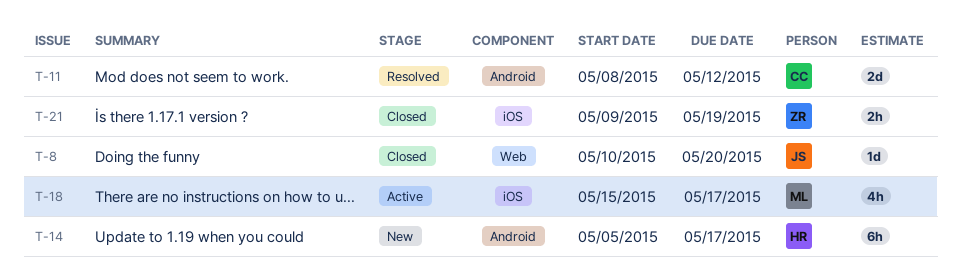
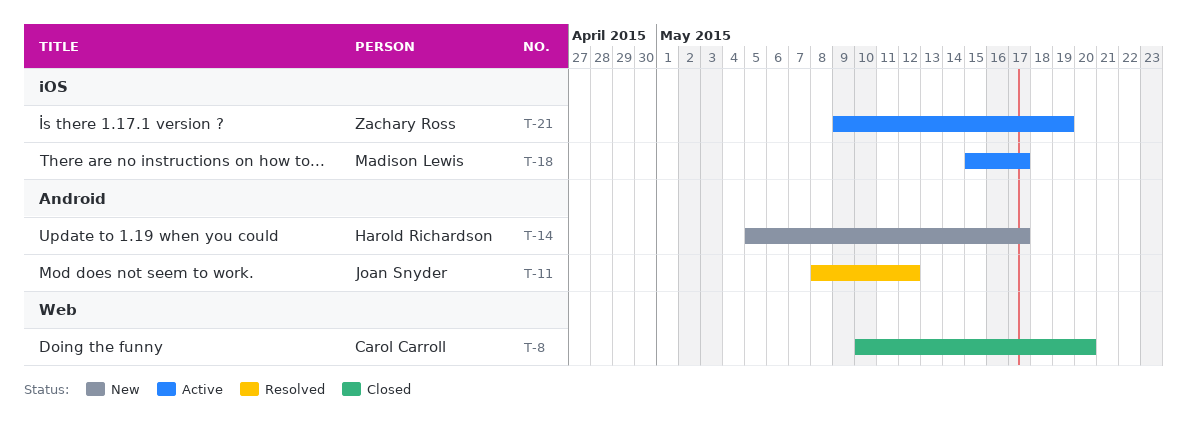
T-8, owner: Joan Snyder -> Carol Carroll
T-11, owner: Carol Carroll -> Joan Snyder
T-21, status: Closed -> Active

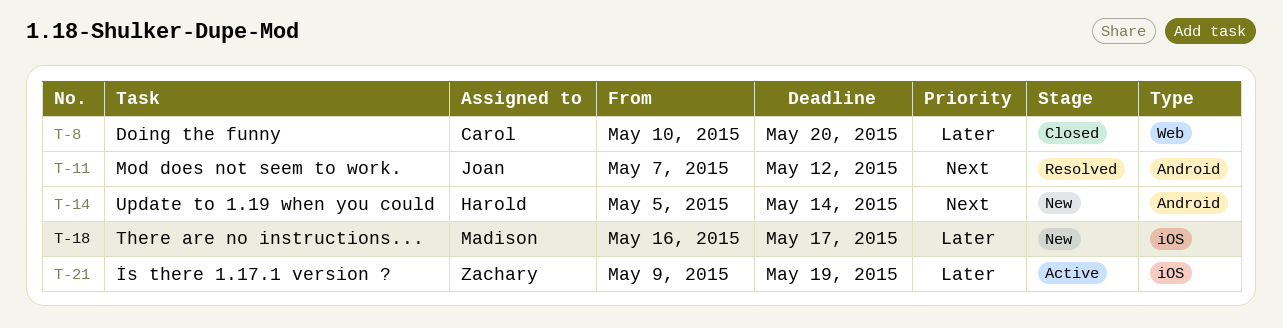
T-11, start: May 8 -> May 7
T-14, due: May 17 -> May 14
T-18, status: Active -> New
T-18, start: May 15 -> May 16

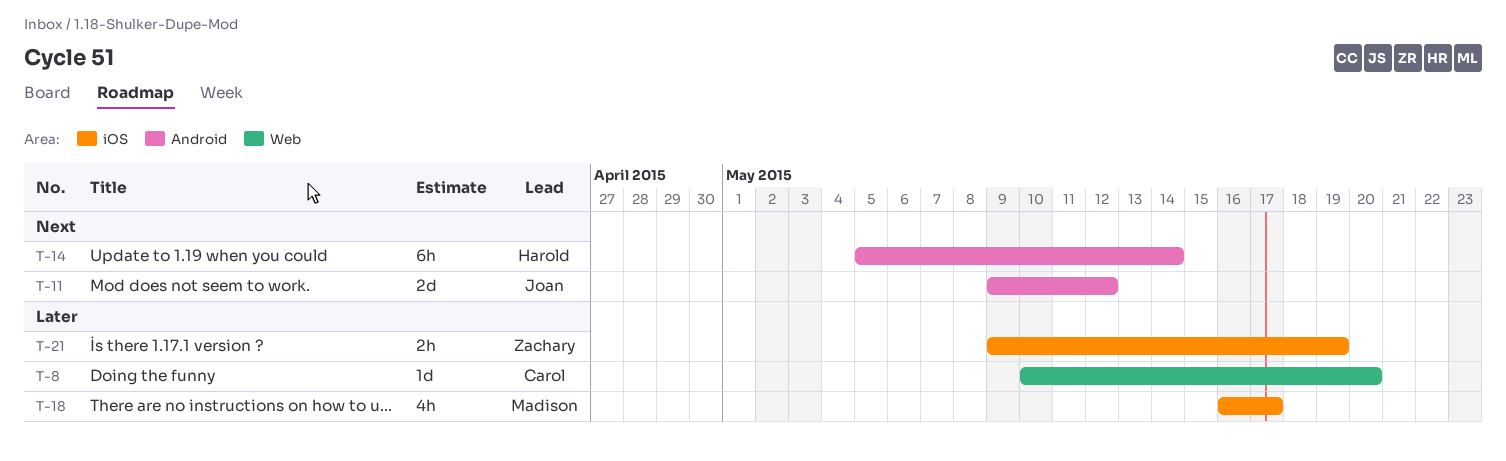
T-11, start: May 7 -> May 9

